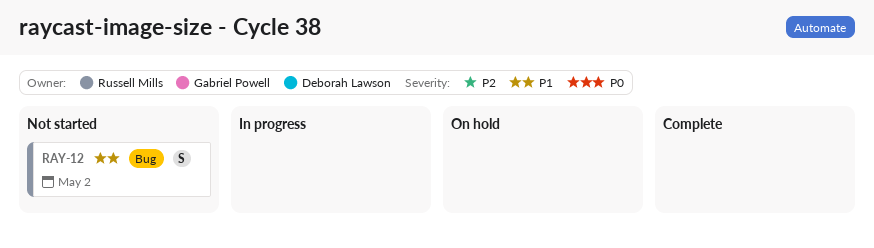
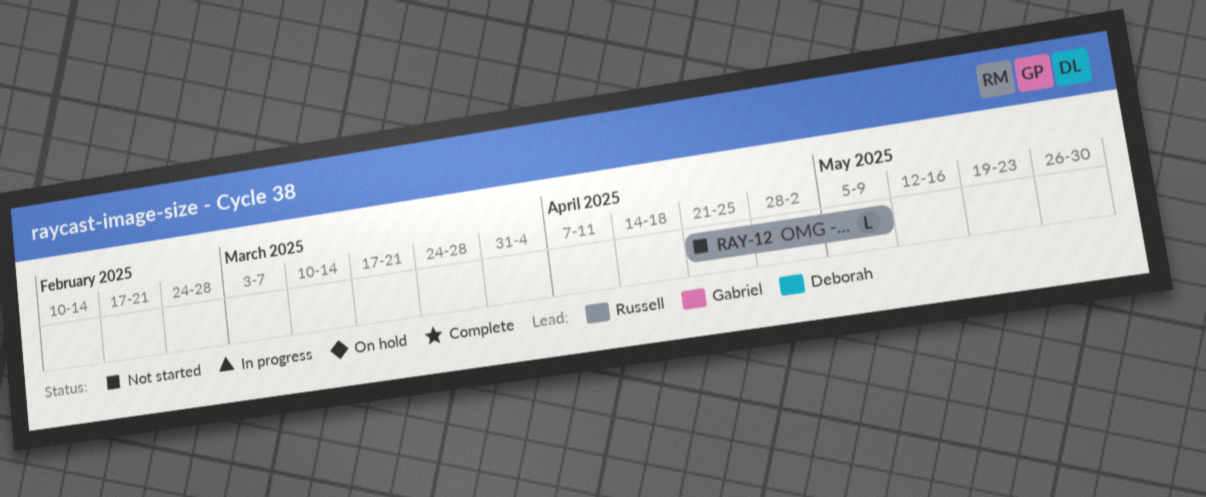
RAY-12, estimate: S -> L
RAY-12, due: May 2 -> May 9

